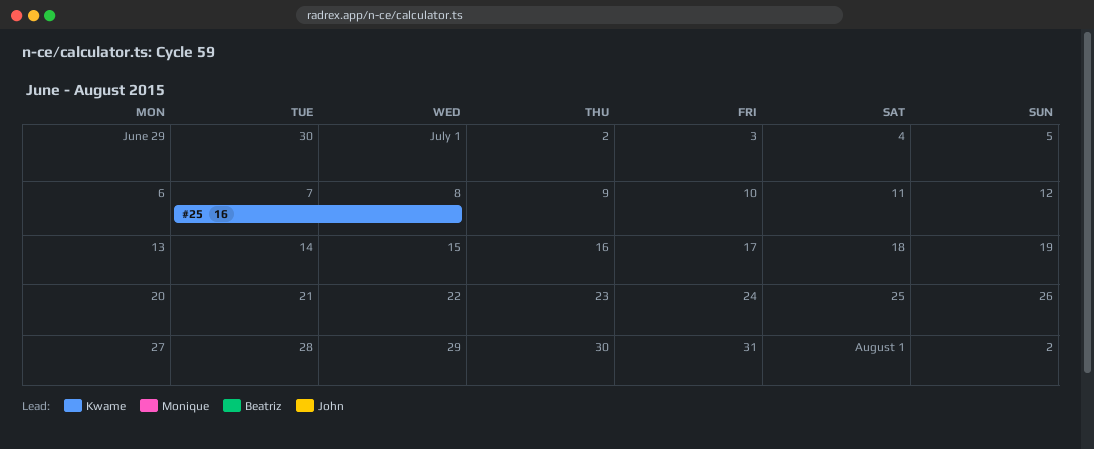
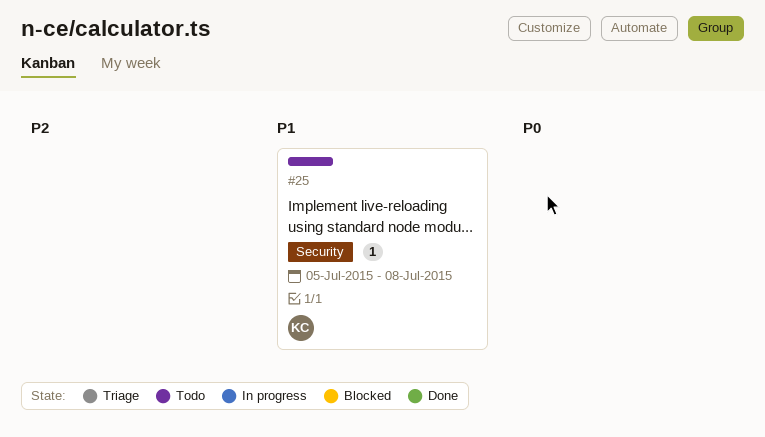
#25, estimate: 16 -> 1
#25, start: Jul 7 -> Jul 5

